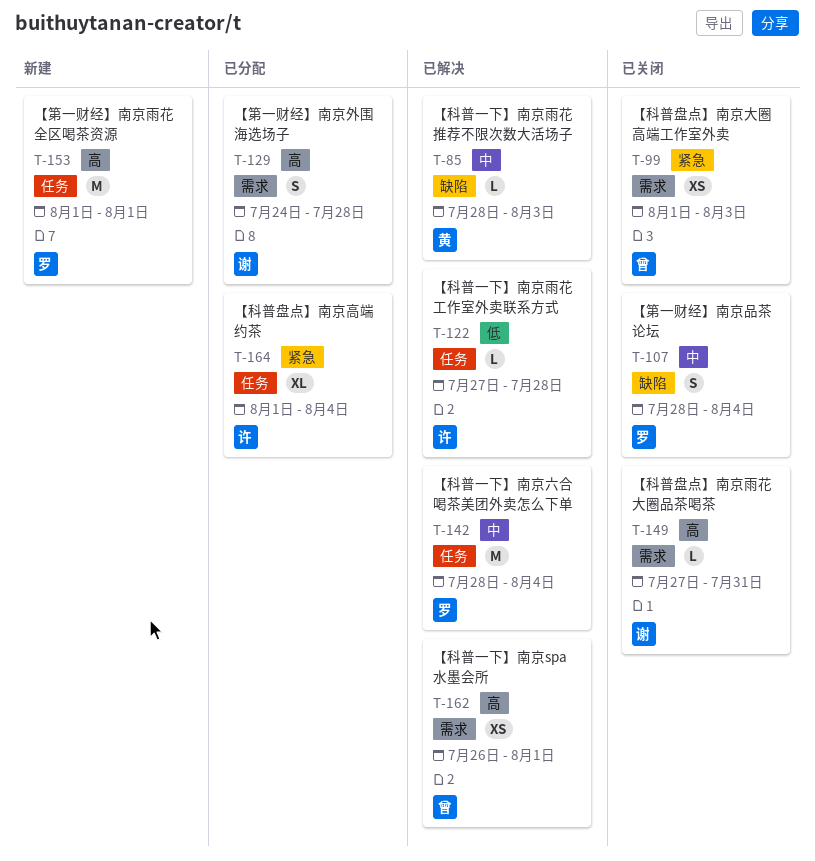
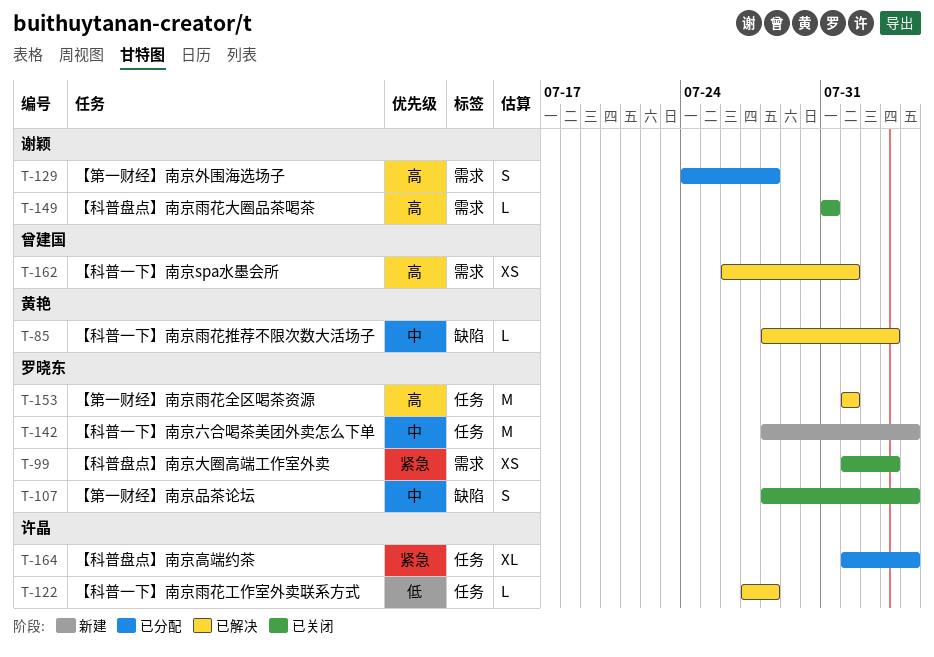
T-99, owner: 曾建国 -> 罗晓东
T-142, status: 已解决 -> 新建
T-149, start: Jul 27 -> Jul 31
T-153, status: 新建 -> 已解决

